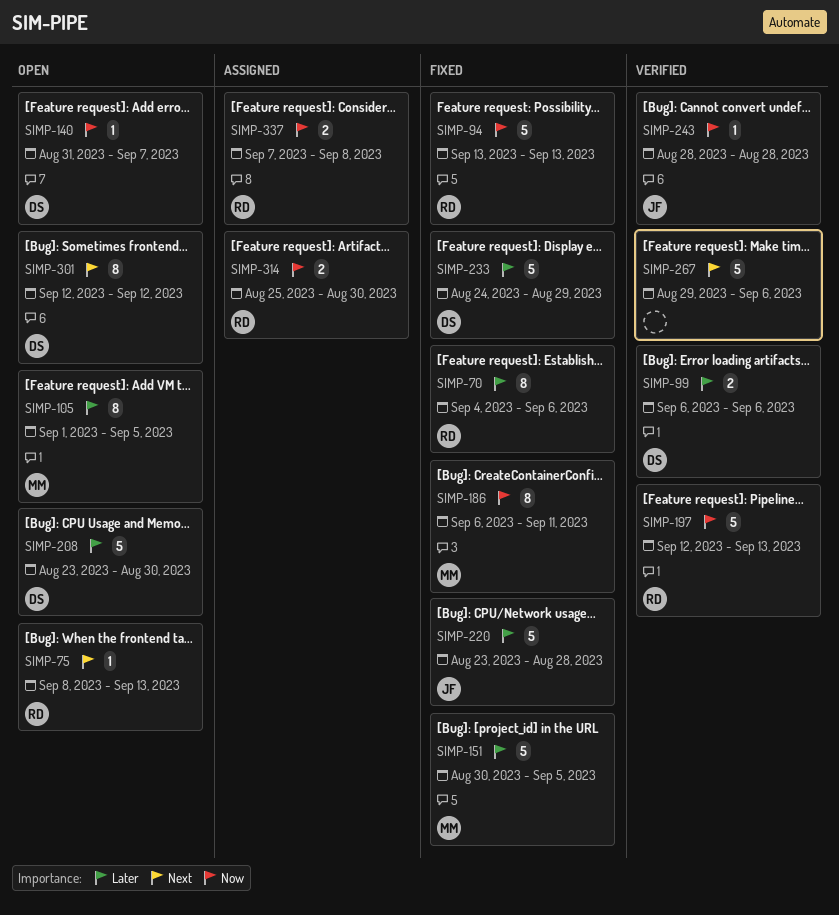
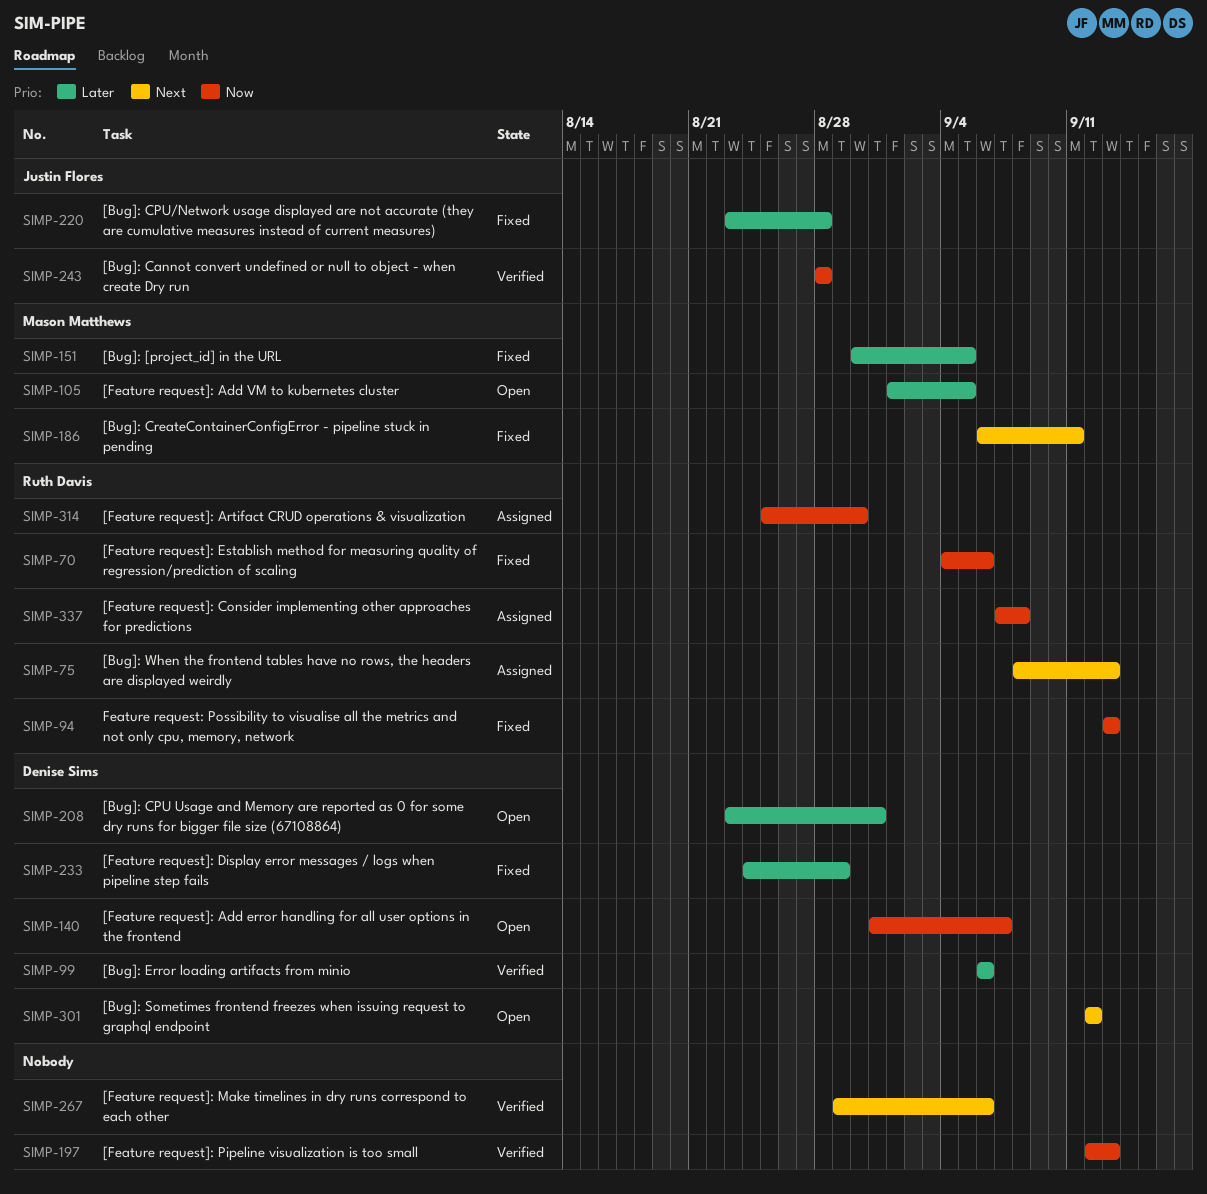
SIMP-70, priority: Later -> Now
SIMP-75, status: Open -> Assigned
SIMP-186, priority: Now -> Next
SIMP-197, owner: Ruth Davis -> none
SIMP-208, due: Aug 30 -> Aug 31

